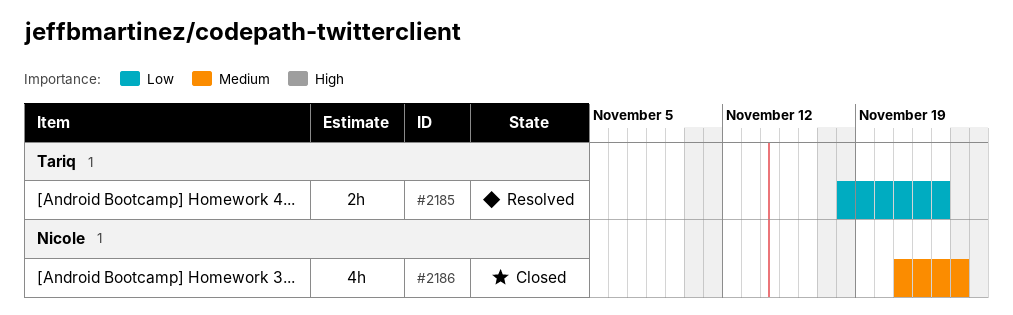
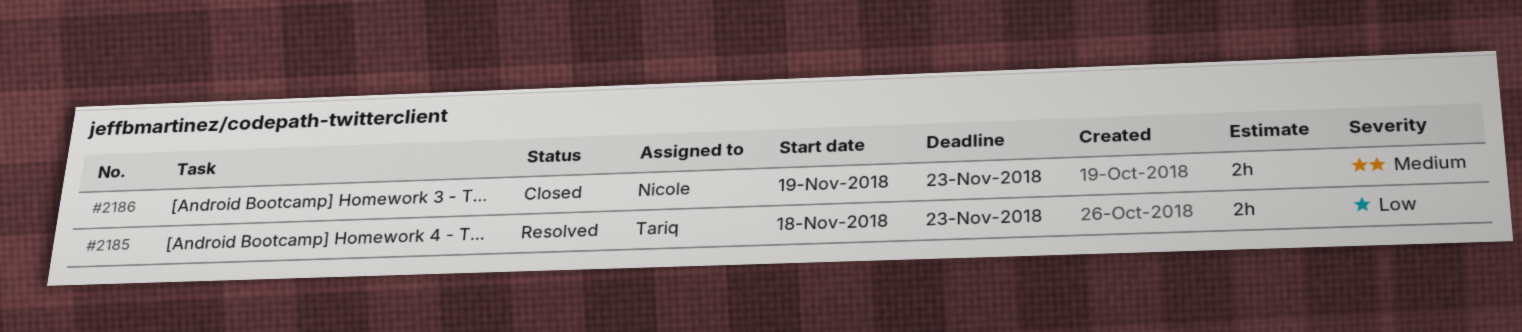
#2186, estimate: 4h -> 2h
#2186, start: Nov 21 -> Nov 19
#2186, due: Nov 24 -> Nov 23

